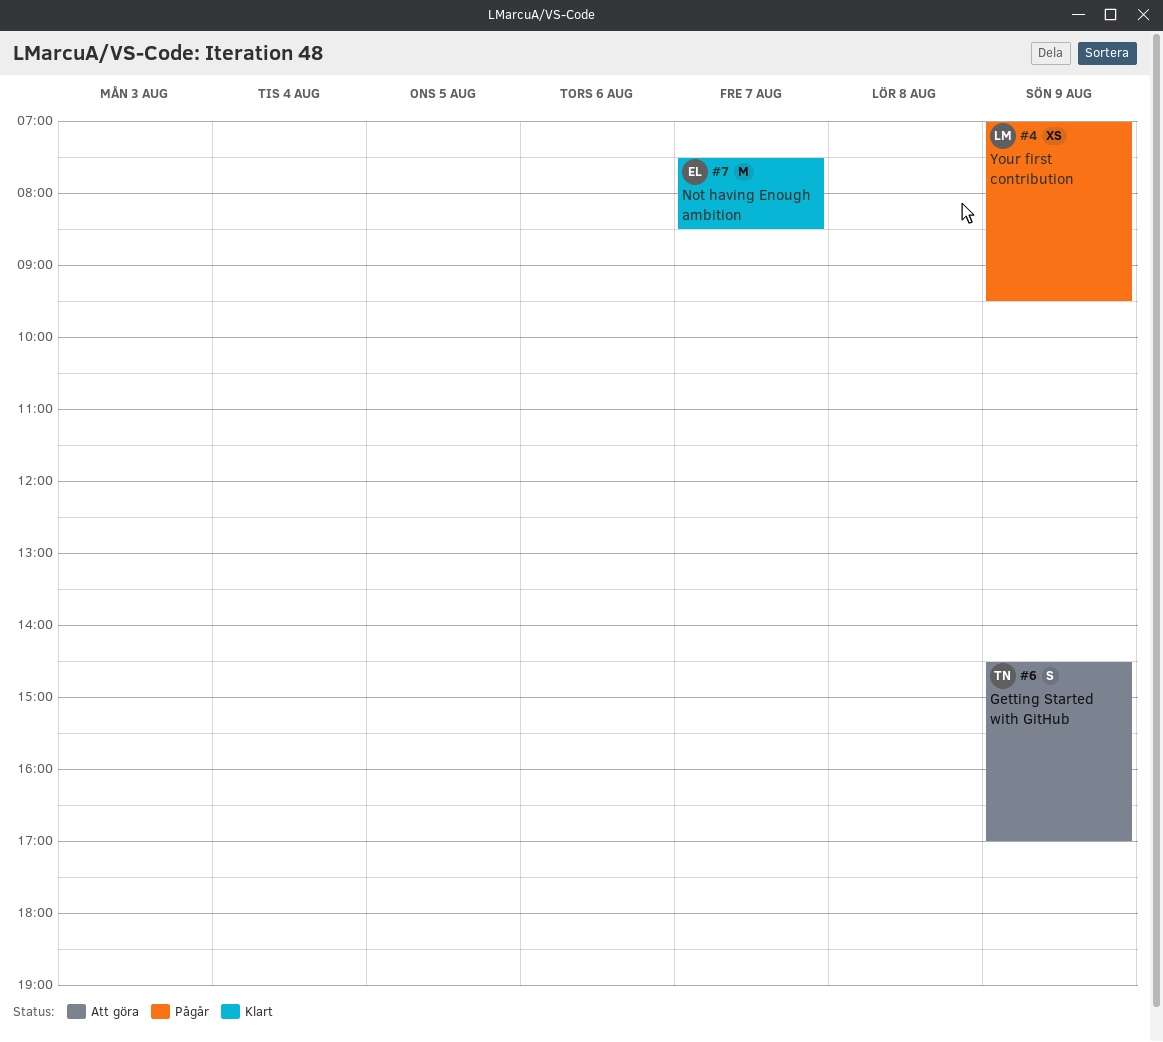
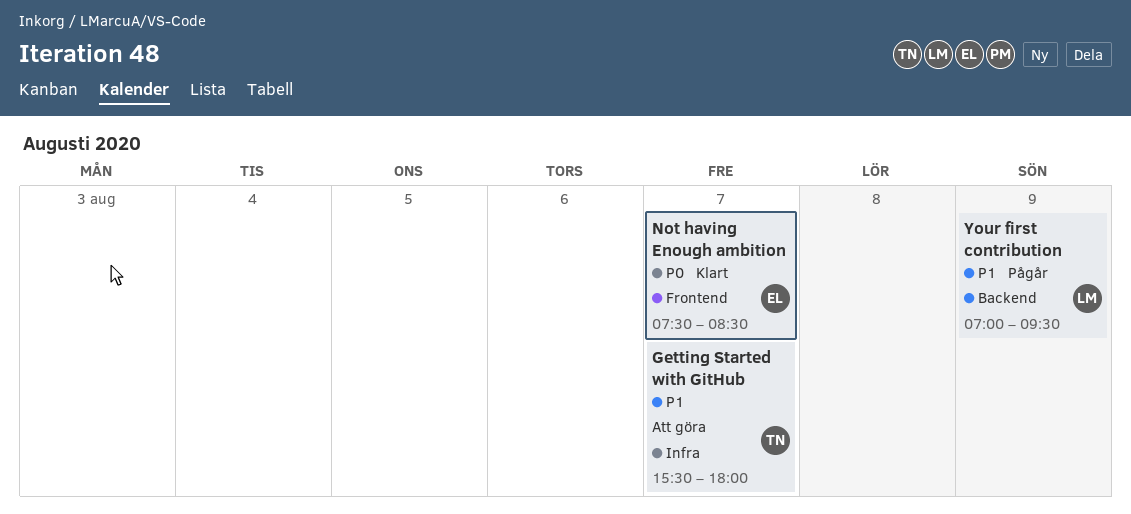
Getting Started with GitHub, day: Aug 9 -> Aug 7
Getting Started with GitHub, begins: 14:30 -> 15:30
Getting Started with GitHub, ends: 17:00 -> 18:00

